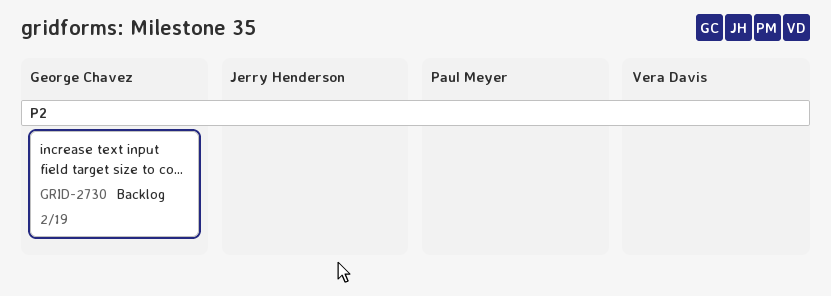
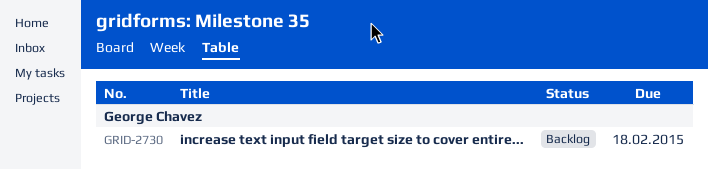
GRID-2730, due: Feb 19 -> Feb 18

